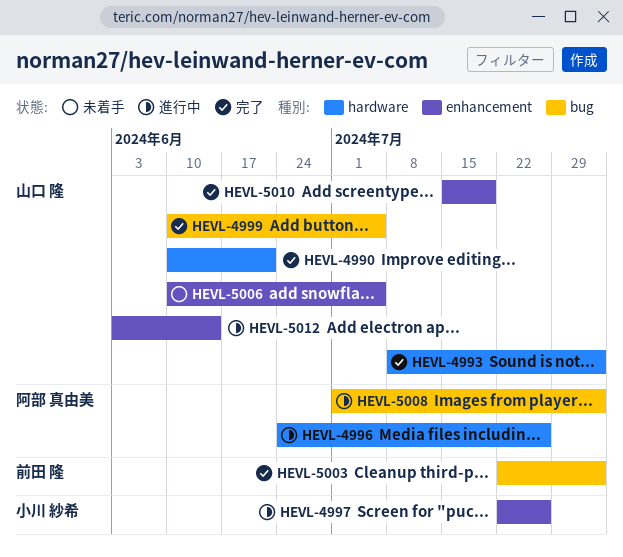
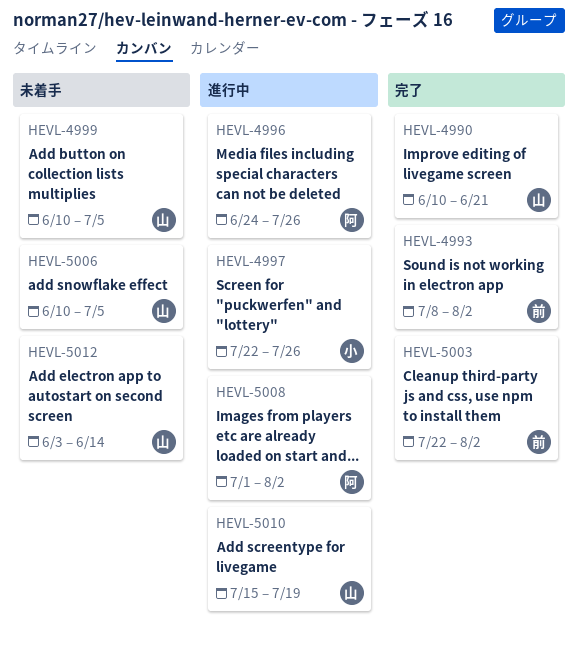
HEVL-4993, owner: 山口 隆 -> 前田 隆
HEVL-4999, status: 完了 -> 未着手
HEVL-5010, status: 完了 -> 進行中
HEVL-5012, status: 進行中 -> 未着手

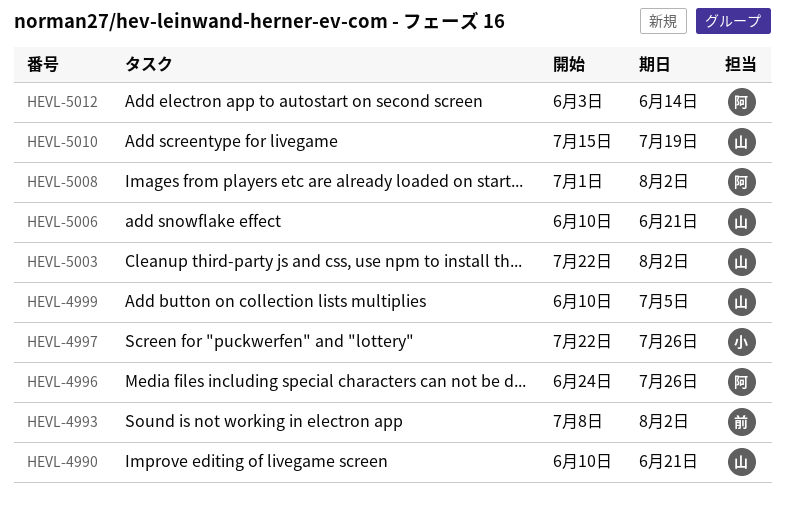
HEVL-5003, owner: 前 -> 山
HEVL-5006, due: Jul 5 -> Jun 21
HEVL-5012, owner: 山 -> 阿

